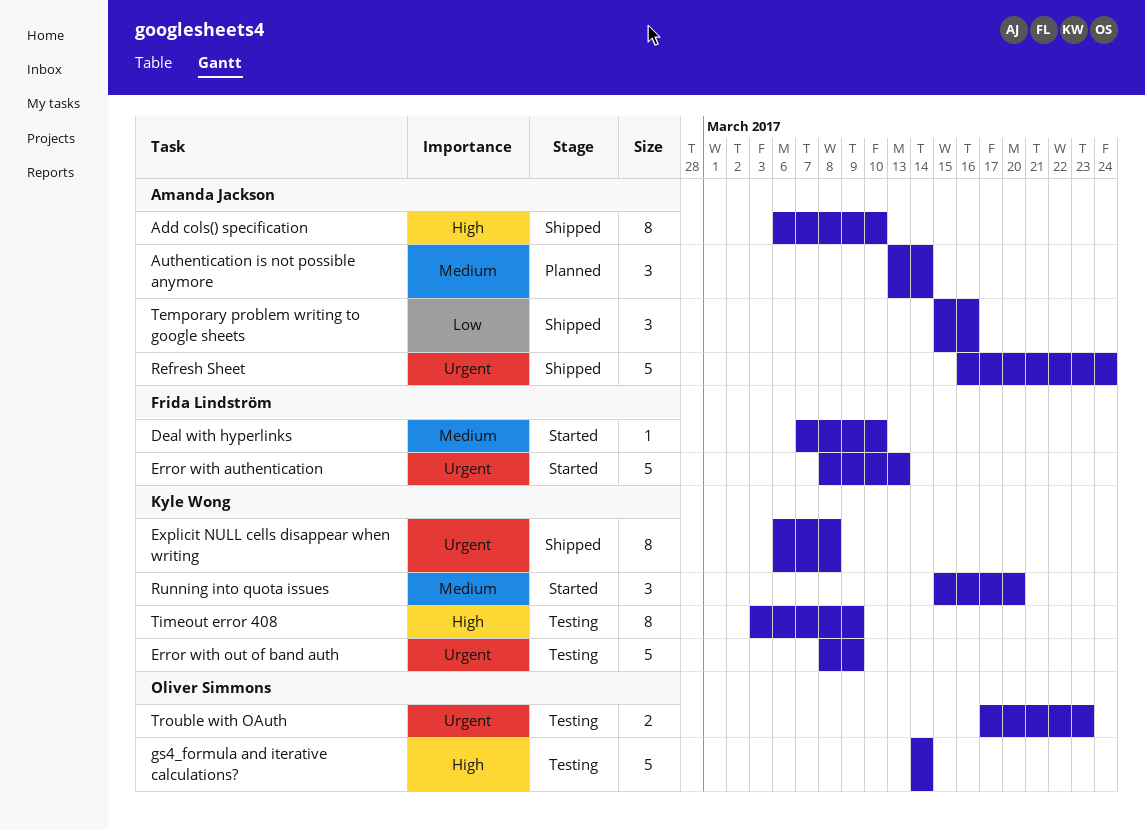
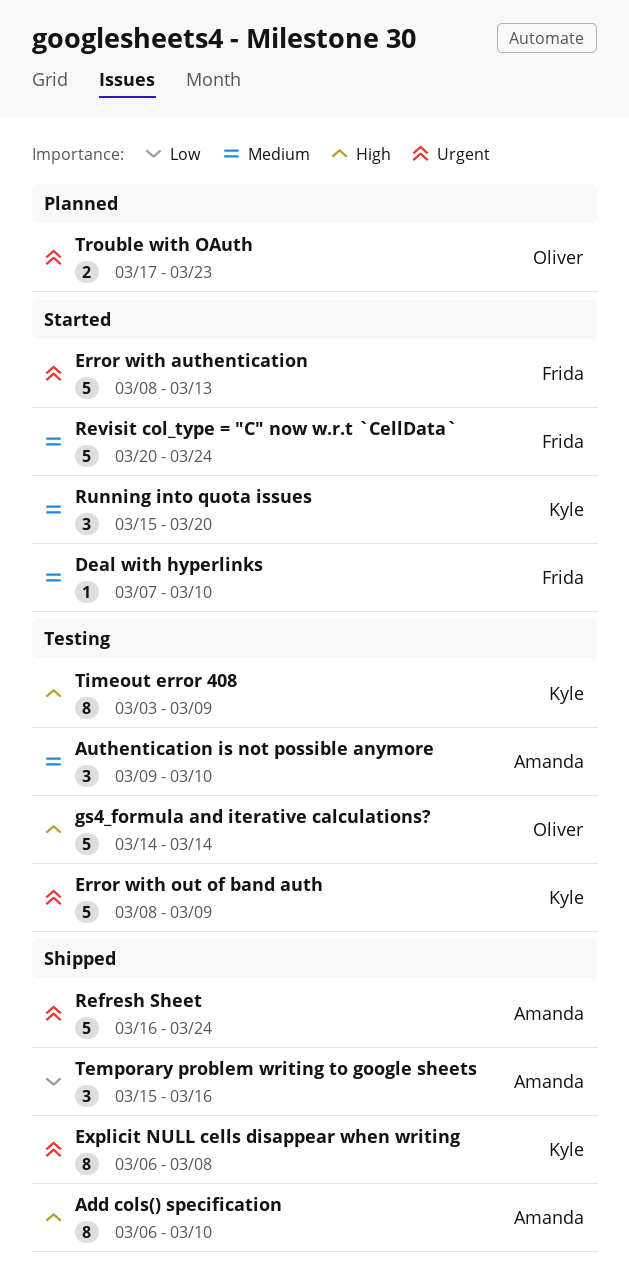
Authentication is not possible anymore, status: Planned -> Testing
Authentication is not possible anymore, start: Mar 13 -> Mar 9
Authentication is not possible anymore, due: Mar 14 -> Mar 10
Revisit col_type = "C" now w.r.t `CellData`: none -> present
Trouble with OAuth, status: Testing -> Planned

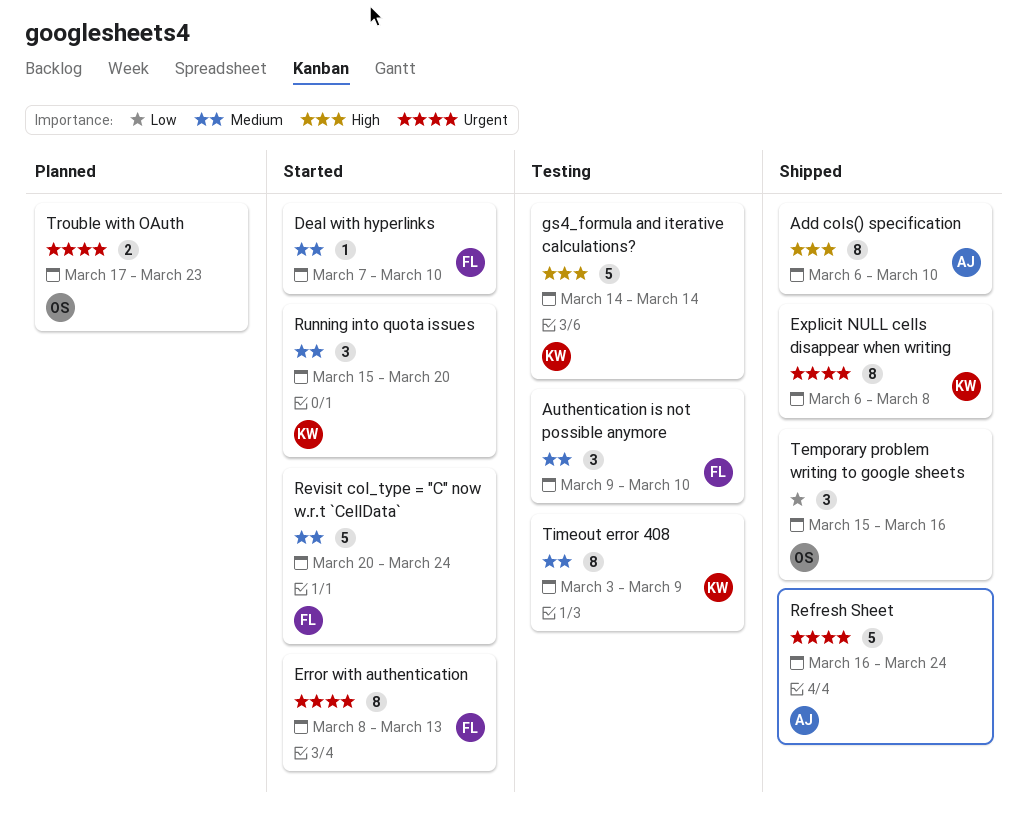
Authentication is not possible anymore, owner: Amanda -> Frida
Error with authentication, estimate: 5 -> 8
Error with out of band auth: present -> none
gs4_formula and iterative calculations?, owner: Oliver -> Kyle
Temporary problem writing to google sheets, owner: Amanda -> Oliver
Timeout error 408, priority: High -> Medium

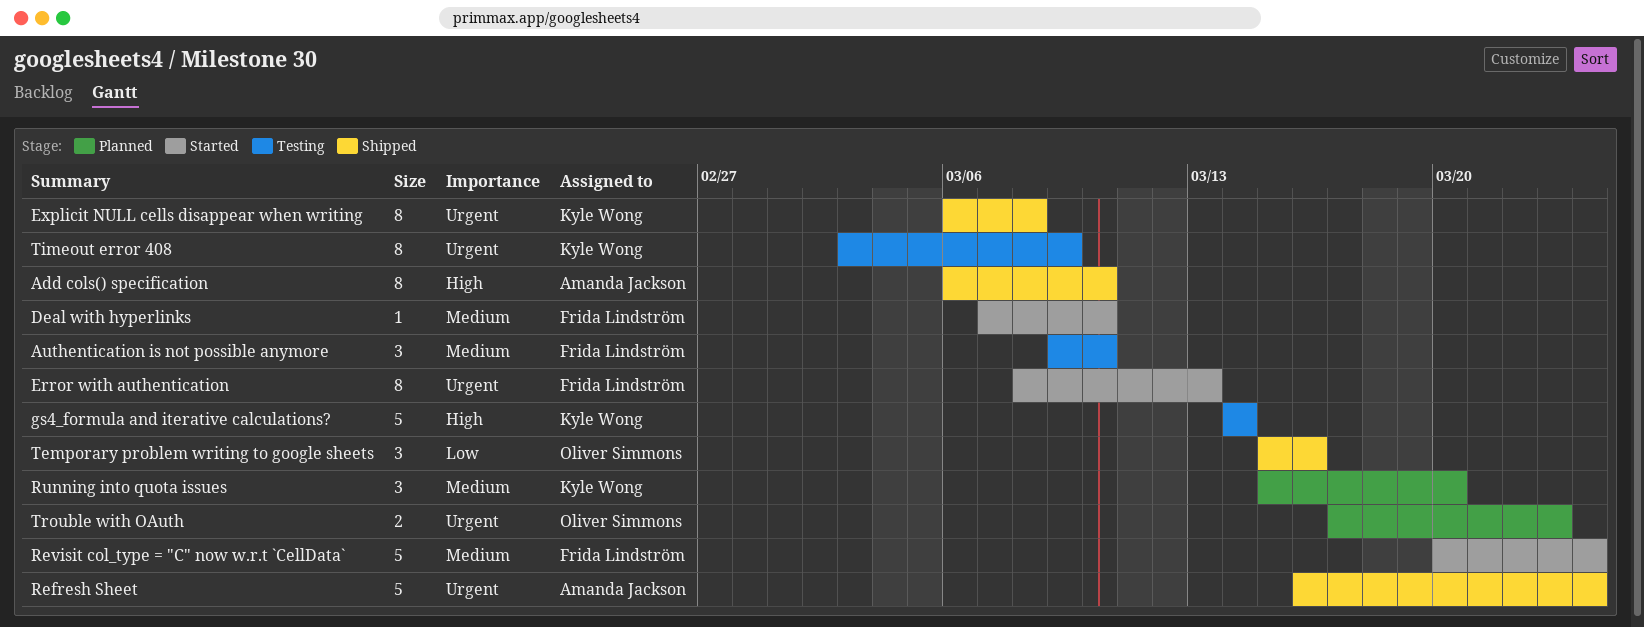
Running into quota issues, status: Started -> Planned
Timeout error 408, priority: Medium -> Urgent

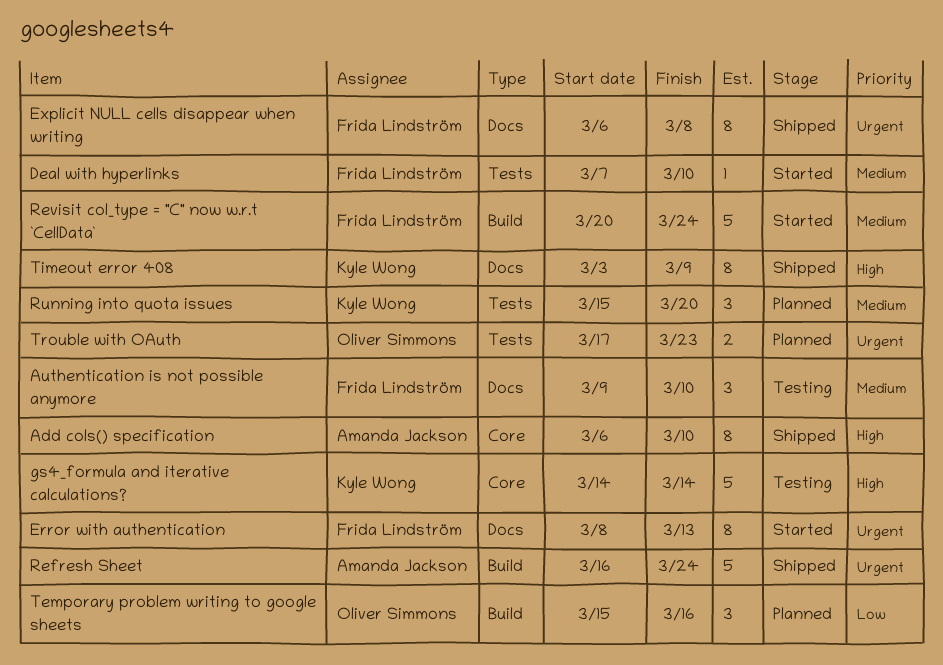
Explicit NULL cells disappear when writing, owner: Kyle Wong -> Frida Lindström
Temporary problem writing to google sheets, status: Shipped -> Planned
Timeout error 408, status: Testing -> Shipped
Timeout error 408, priority: Urgent -> High

